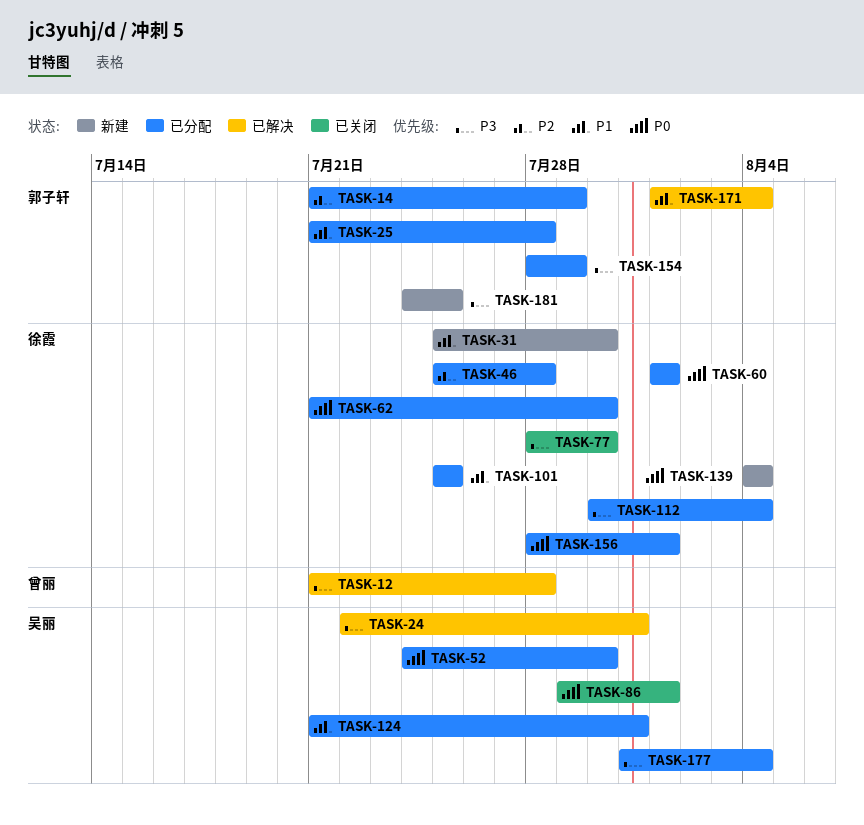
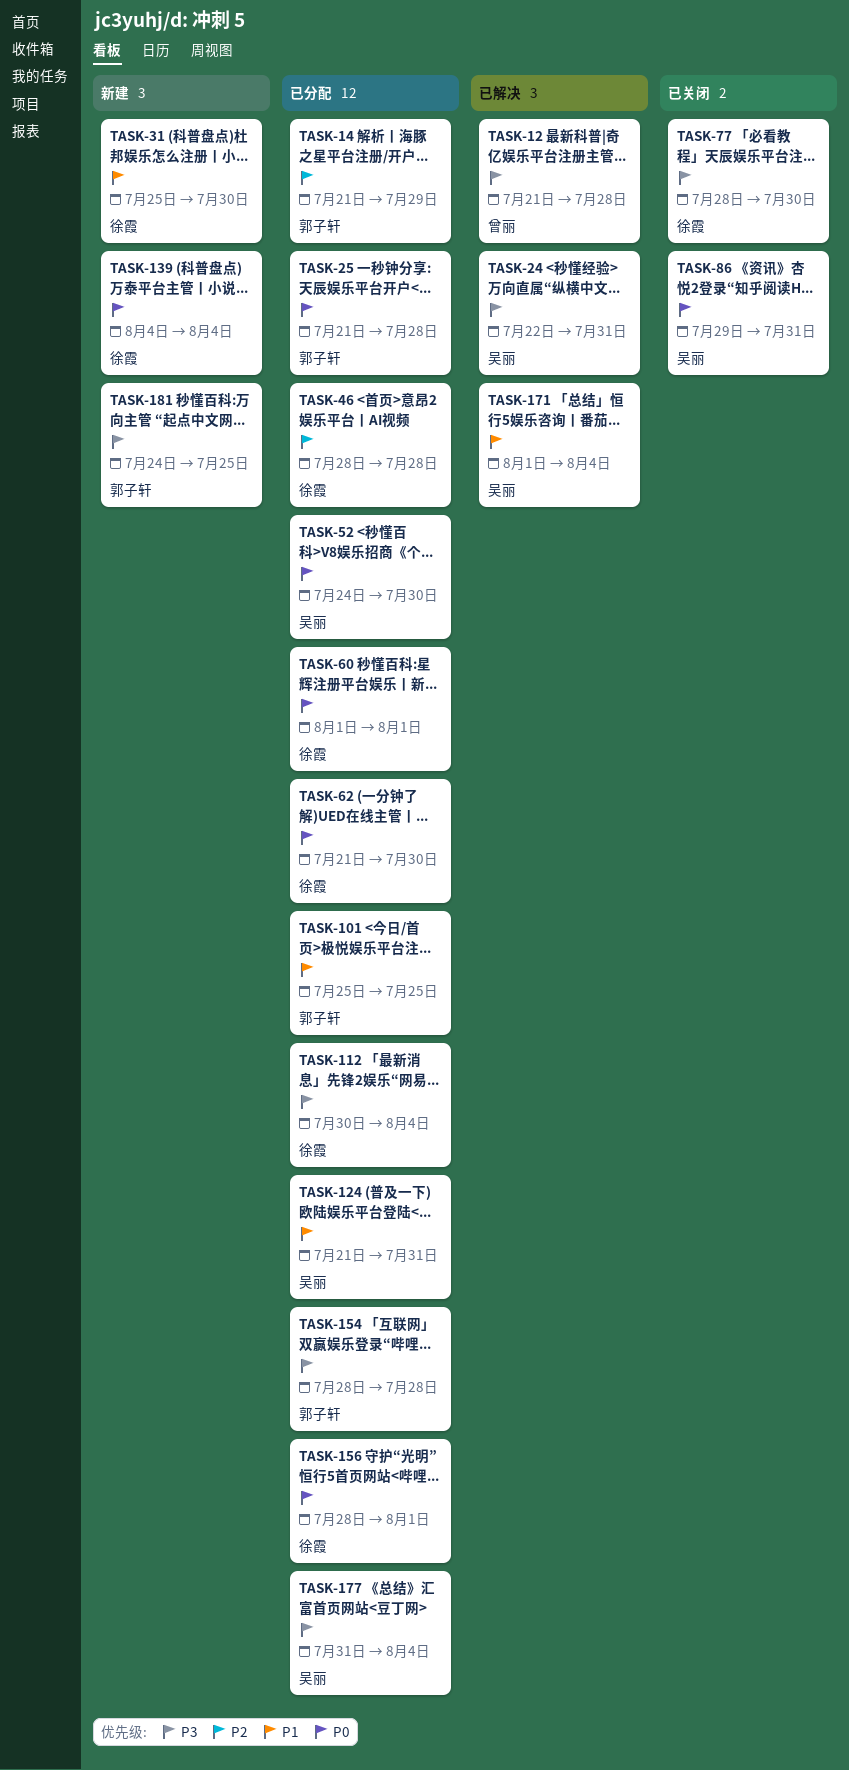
TASK-25, priority: P1 -> P0
TASK-46, start: Jul 25 -> Jul 28
TASK-86, due: Aug 1 -> Jul 31
TASK-101, owner: 徐霞 -> 郭子轩
TASK-154, due: Jul 29 -> Jul 28
TASK-171, owner: 郭子轩 -> 吴丽

